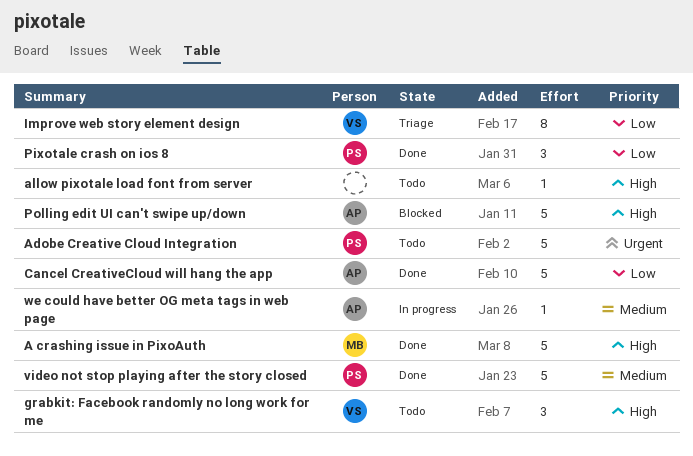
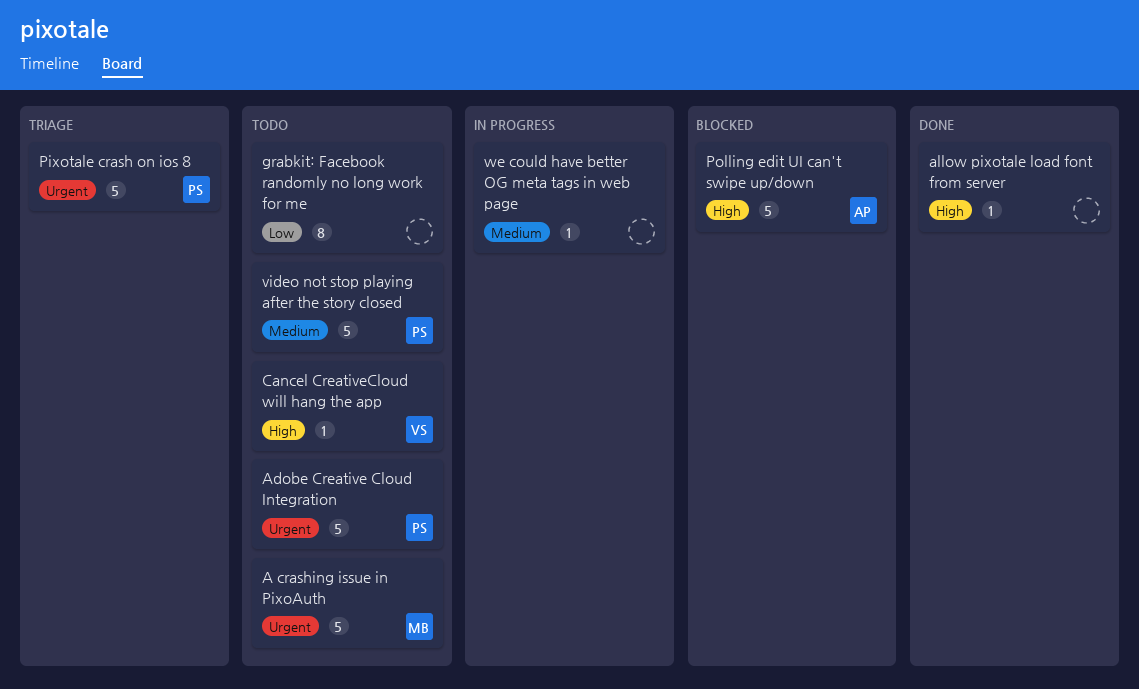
A crashing issue in PixoAuth, status: Done -> Todo
A crashing issue in PixoAuth, priority: High -> Urgent
allow pixotale load font from server, status: Todo -> Done
Cancel CreativeCloud will hang the app, status: Done -> Todo
Cancel CreativeCloud will hang the app, owner: AP -> VS
Cancel CreativeCloud will hang the app, priority: Low -> High
Cancel CreativeCloud will hang the app, estimate: 5 -> 1
grabkit: Facebook randomly no long work for me, owner: VS -> none
grabkit: Facebook randomly no long work for me, priority: High -> Low
grabkit: Facebook randomly no long work for me, estimate: 3 -> 8
Improve web story element design: present -> none
Pixotale crash on ios 8, status: Done -> Triage
Pixotale crash on ios 8, priority: Low -> Urgent
Pixotale crash on ios 8, estimate: 3 -> 5
video not stop playing after the story closed, status: Done -> Todo
we could have better OG meta tags in web page, owner: AP -> none

